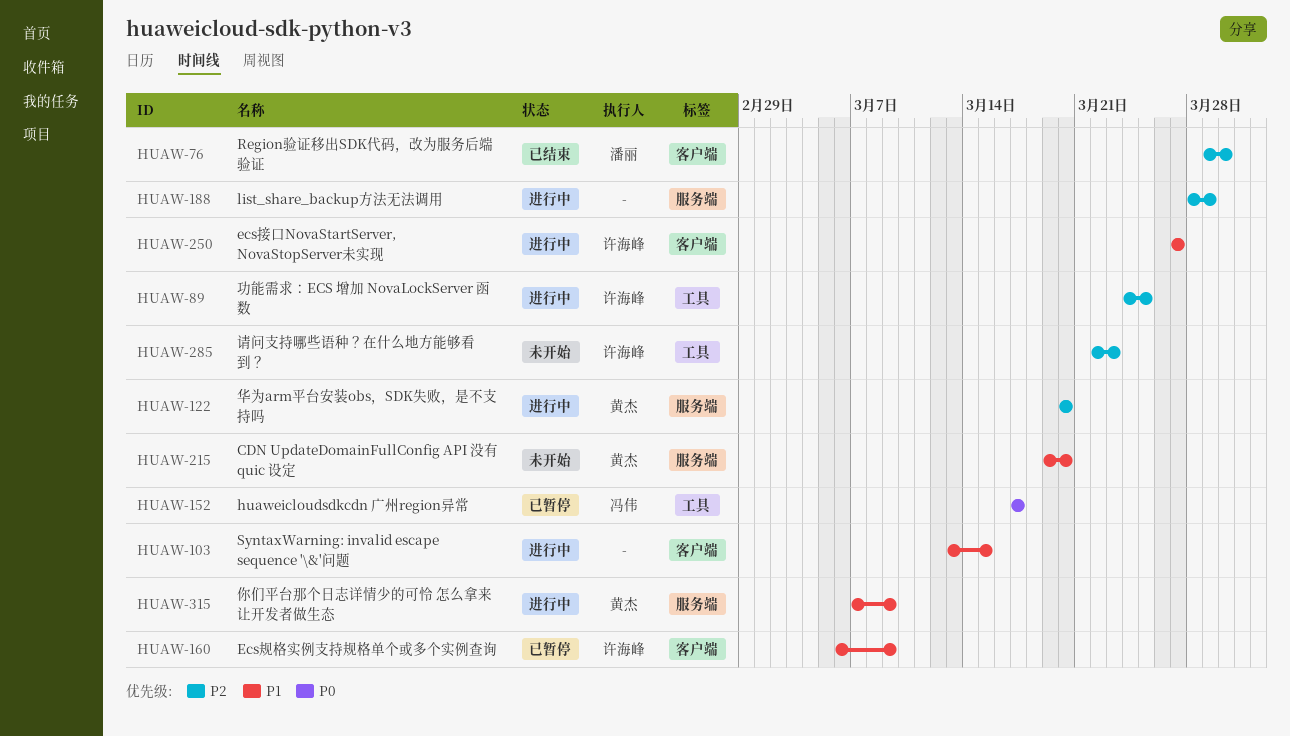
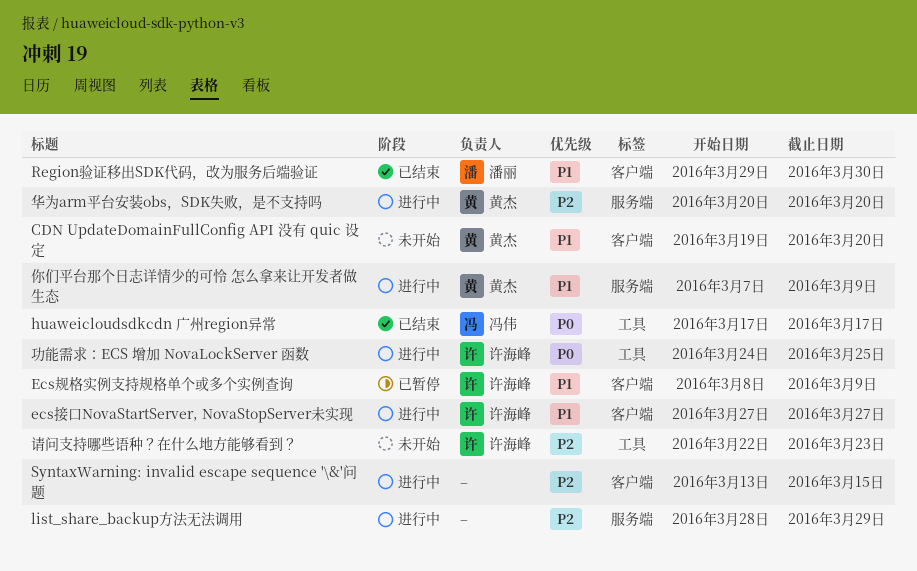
CDN UpdateDomainFullConfig API 没有 quic 设定, label: 服务端 -> 客户端
Ecs规格实例支持规格单个或多个实例查询, start: Mar 6 -> Mar 8
huaweicloudsdkcdn 广州region异常, status: 已暂停 -> 已结束
Region验证移出SDK代码，改为服务后端验证, priority: P2 -> P1
SyntaxWarning: invalid escape sequence '\&'问题, priority: P1 -> P2
功能需求：ECS 增加 NovaLockServer 函数, priority: P2 -> P0

